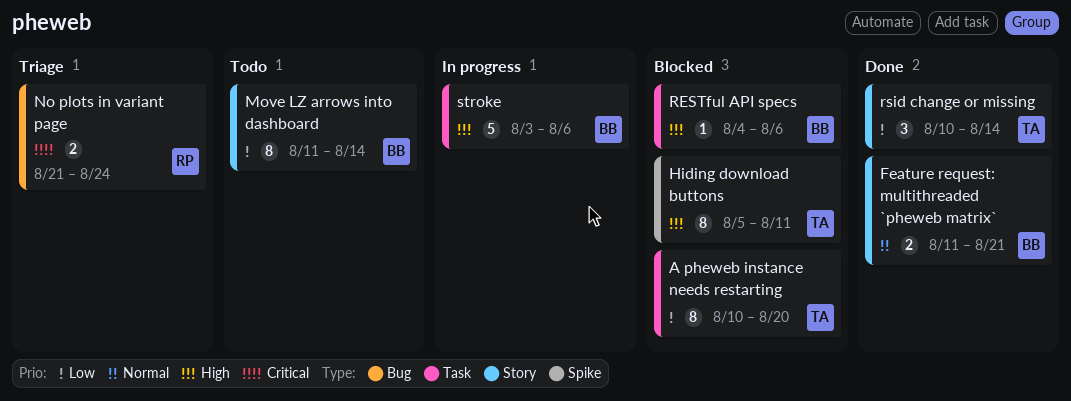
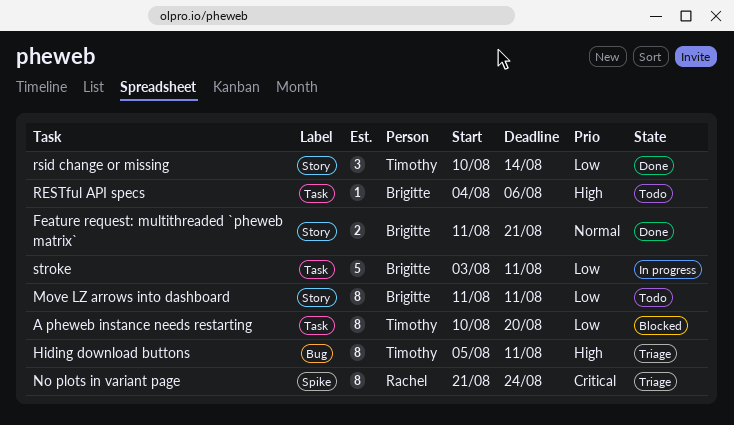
Hiding download buttons, status: Blocked -> Triage
Hiding download buttons, label: Spike -> Bug
Move LZ arrows into dashboard, due: Aug 14 -> Aug 11
No plots in variant page, label: Bug -> Spike
No plots in variant page, estimate: 2 -> 8
RESTful API specs, status: Blocked -> Todo
stroke, priority: High -> Low
stroke, due: Aug 6 -> Aug 11

